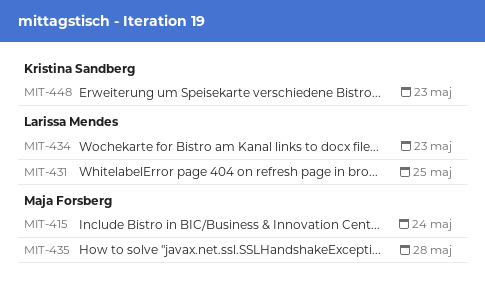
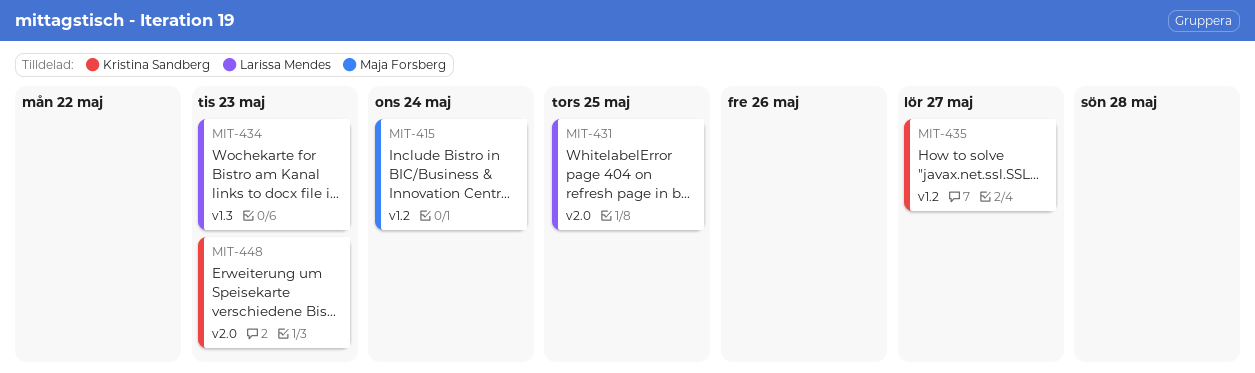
MIT-435, owner: Maja Forsberg -> Kristina Sandberg
MIT-435, due: May 28 -> May 27

